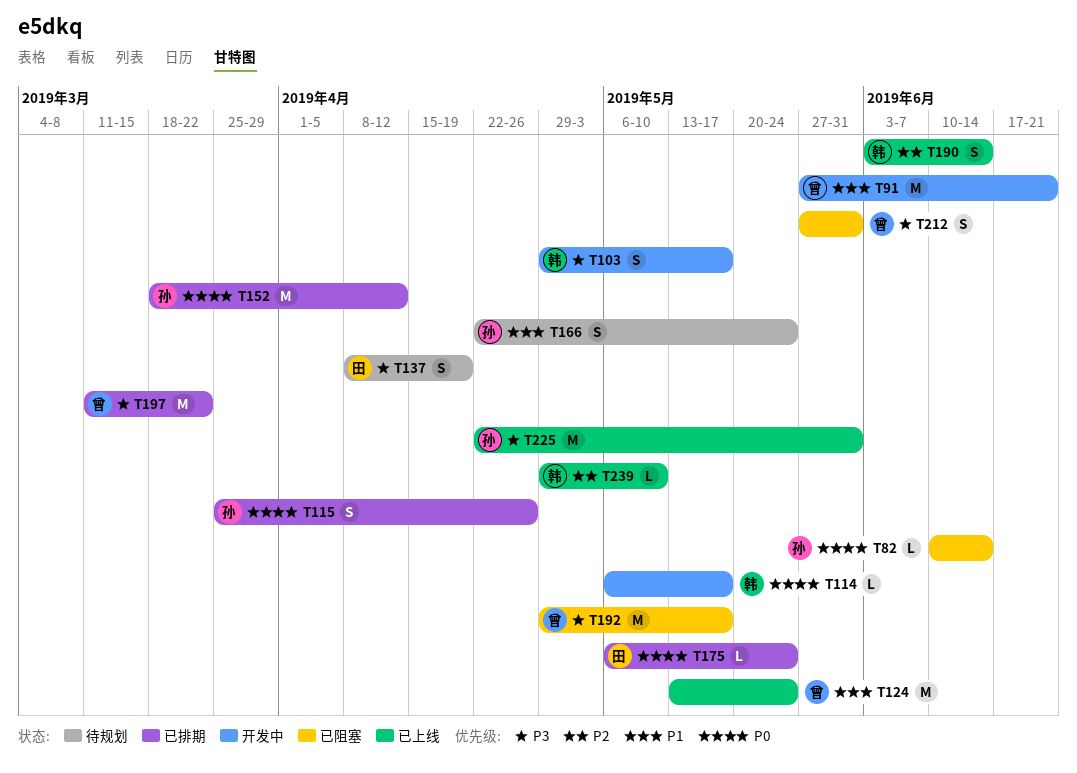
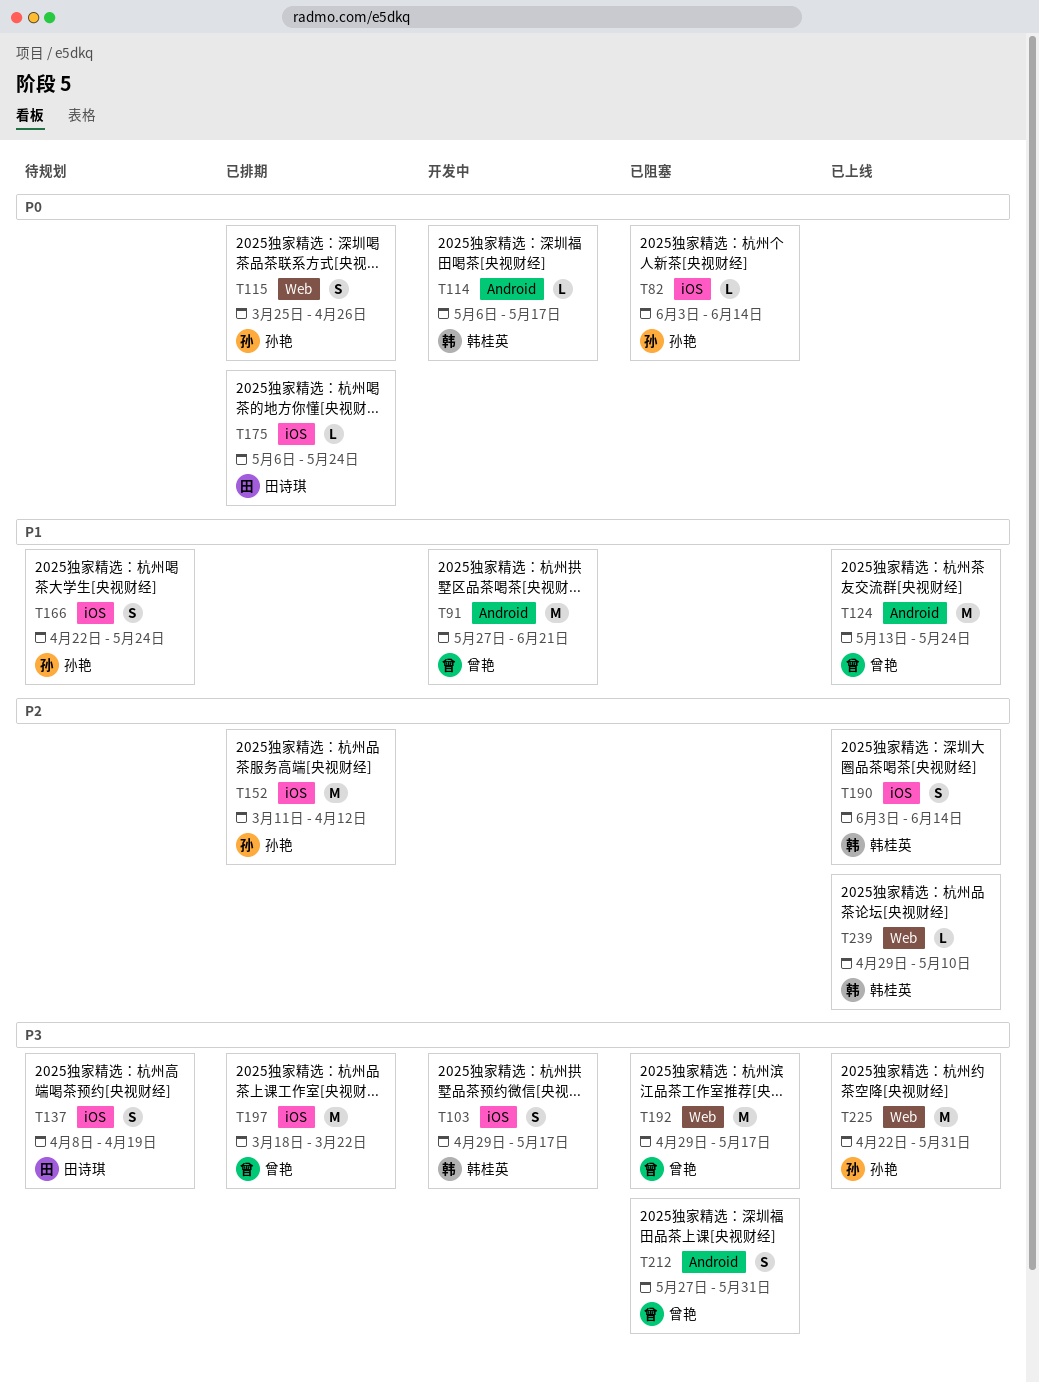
T82, start: Jun 10 -> Jun 3
T152, priority: P0 -> P2
T152, start: Mar 18 -> Mar 11
T197, start: Mar 11 -> Mar 18

